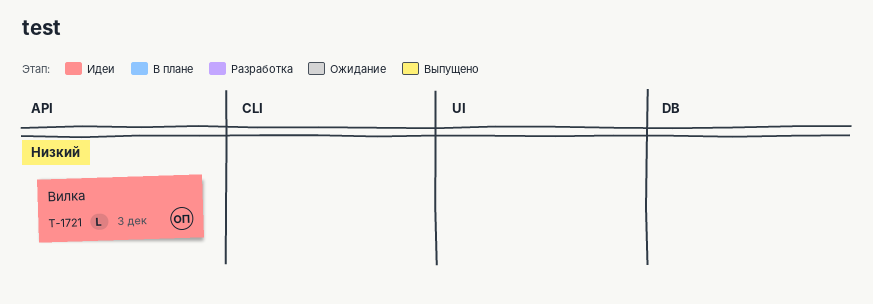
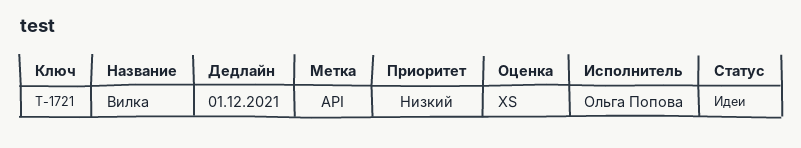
T-1721, estimate: L -> XS
T-1721, due: Dec 3 -> Dec 1

